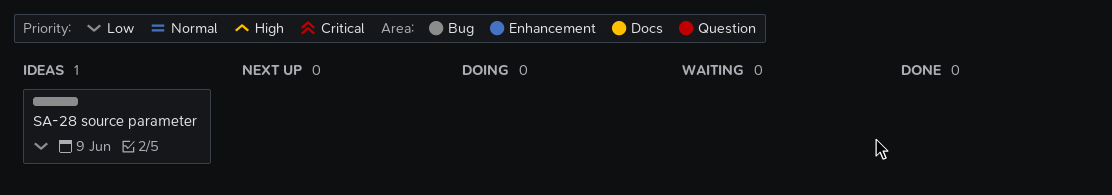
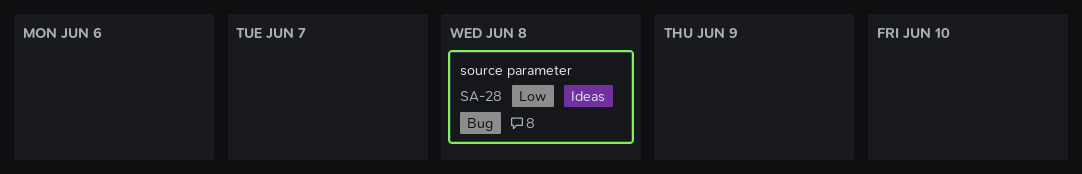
SA-28, due: Jun 9 -> Jun 8

